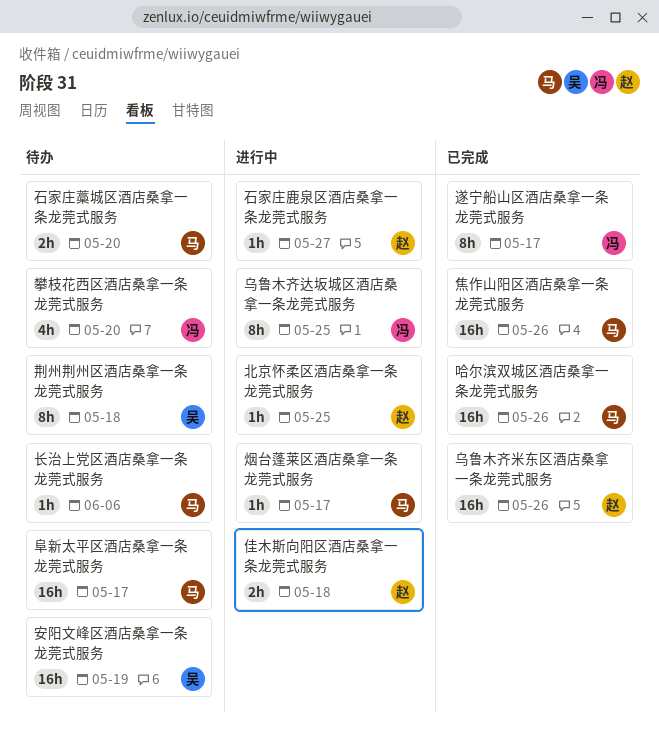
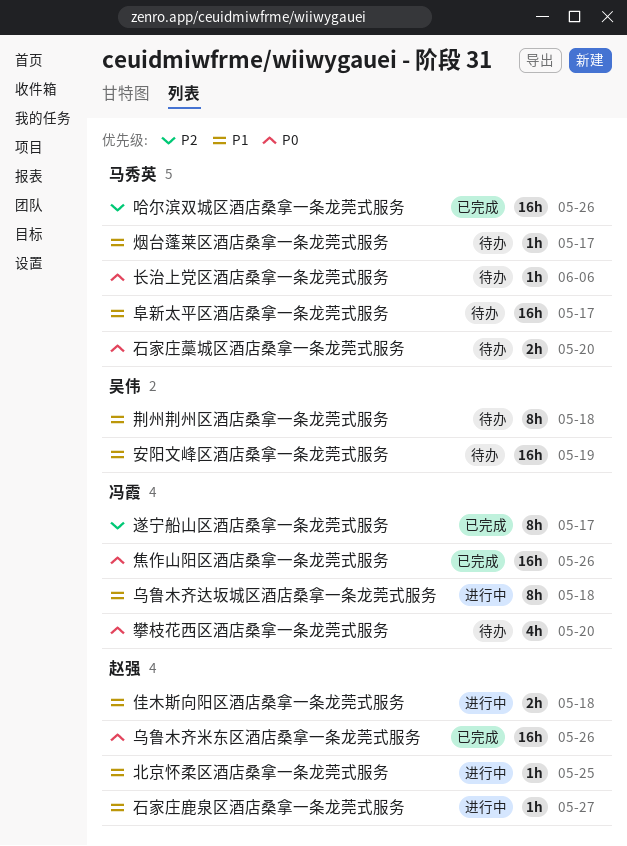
乌鲁木齐达坂城区酒店桑拿一条龙莞式服务, due: May 25 -> May 18
烟台蓬莱区酒店桑拿一条龙莞式服务, status: 进行中 -> 待办
焦作山阳区酒店桑拿一条龙莞式服务, owner: 马秀英 -> 冯霞

